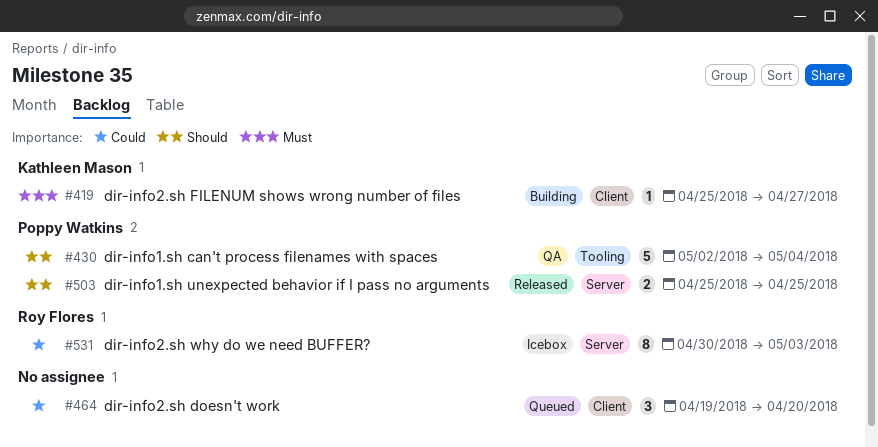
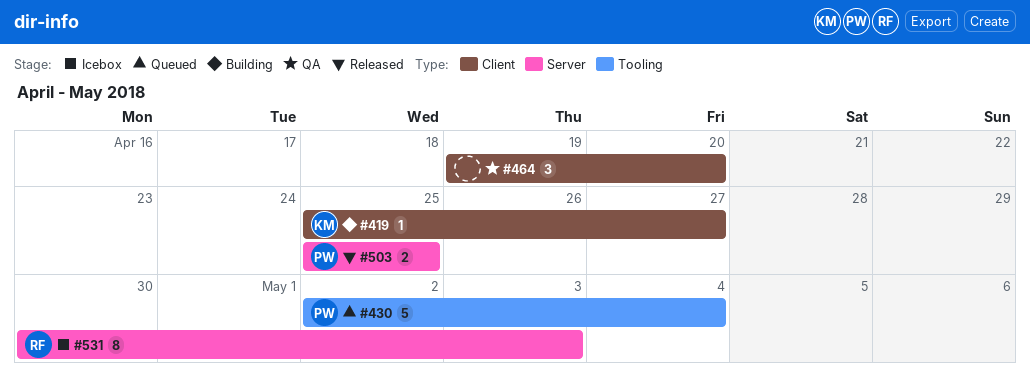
#430, status: QA -> Queued
#464, status: Queued -> QA

